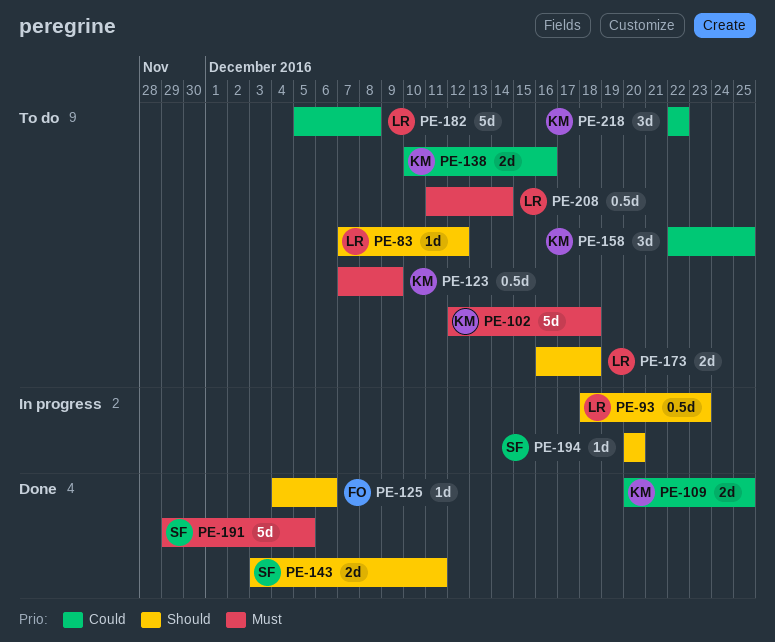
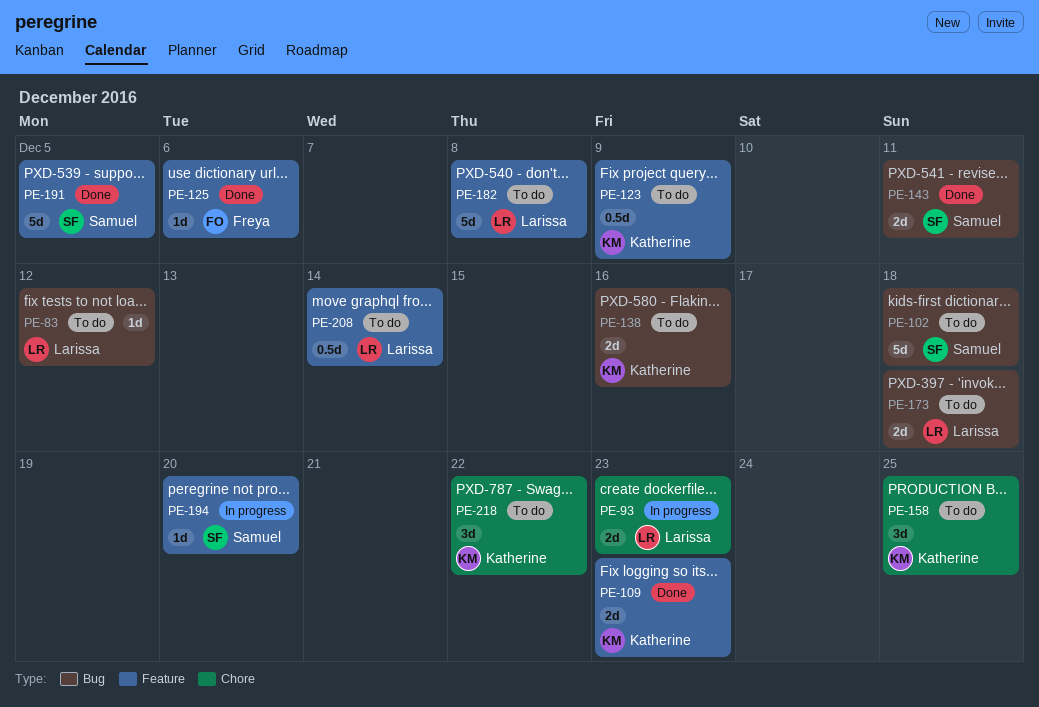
PE-93, estimate: 0.5d -> 2d
PE-102, owner: Katherine -> Samuel
PE-109, due: Dec 25 -> Dec 23

